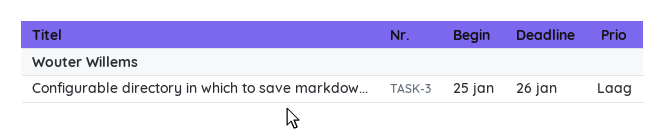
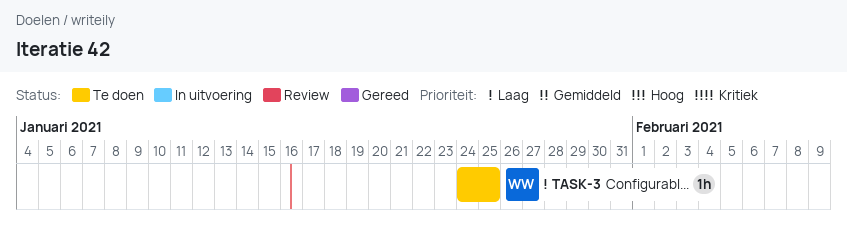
TASK-3, start: Jan 25 -> Jan 24
TASK-3, due: Jan 26 -> Jan 25

